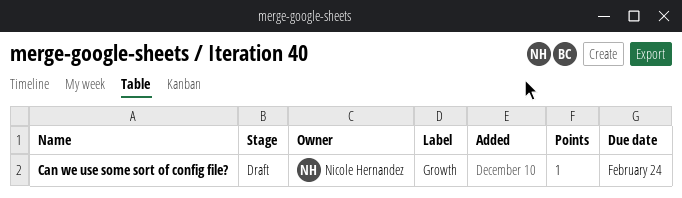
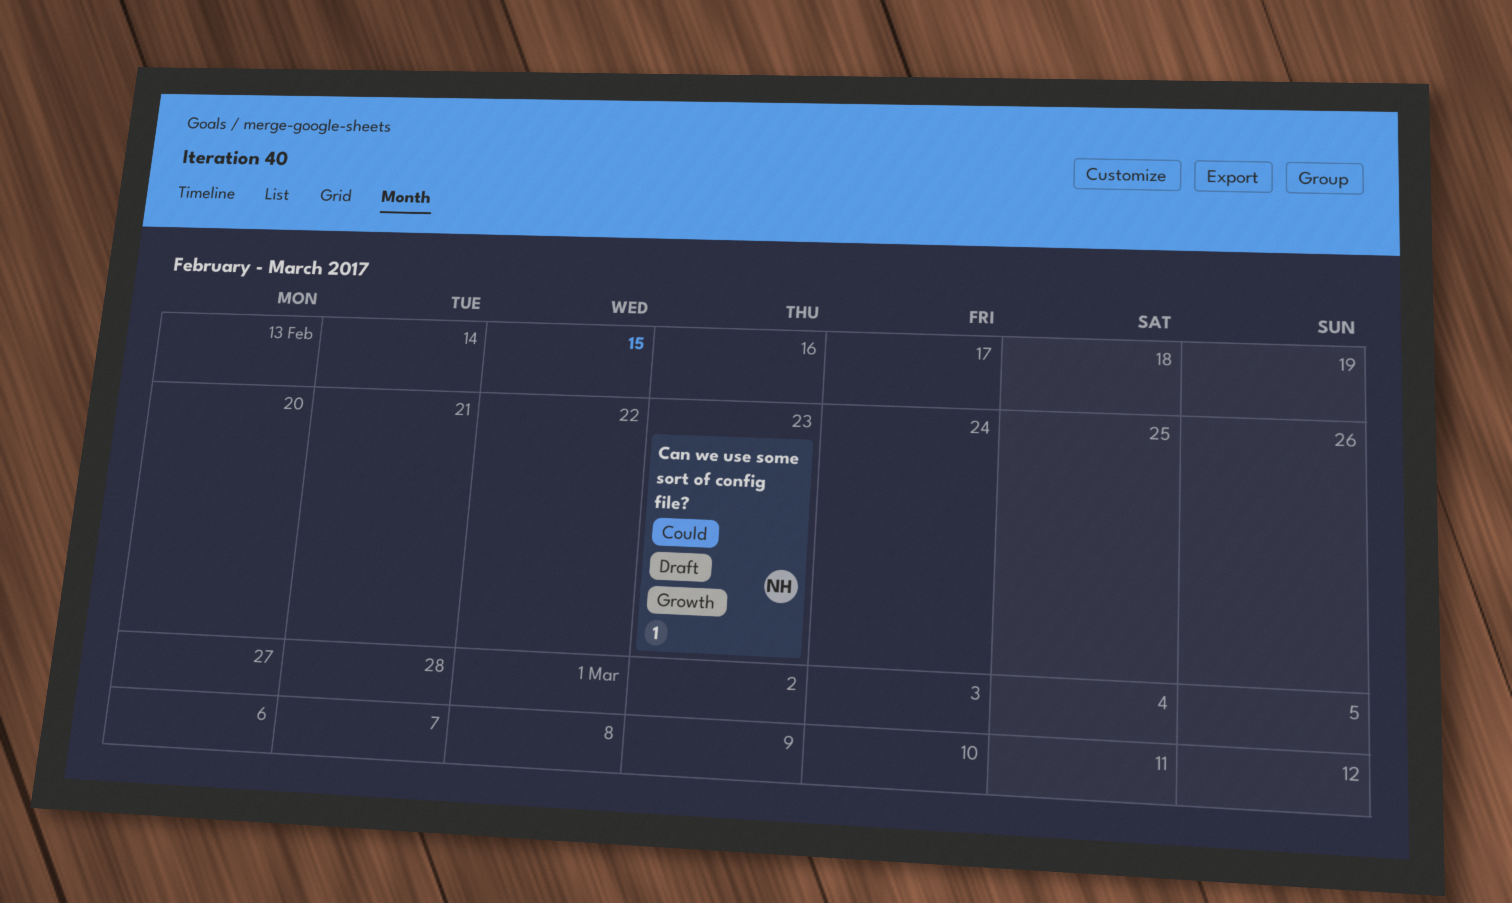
Can we use some sort of config file?, due: Feb 24 -> Feb 23

